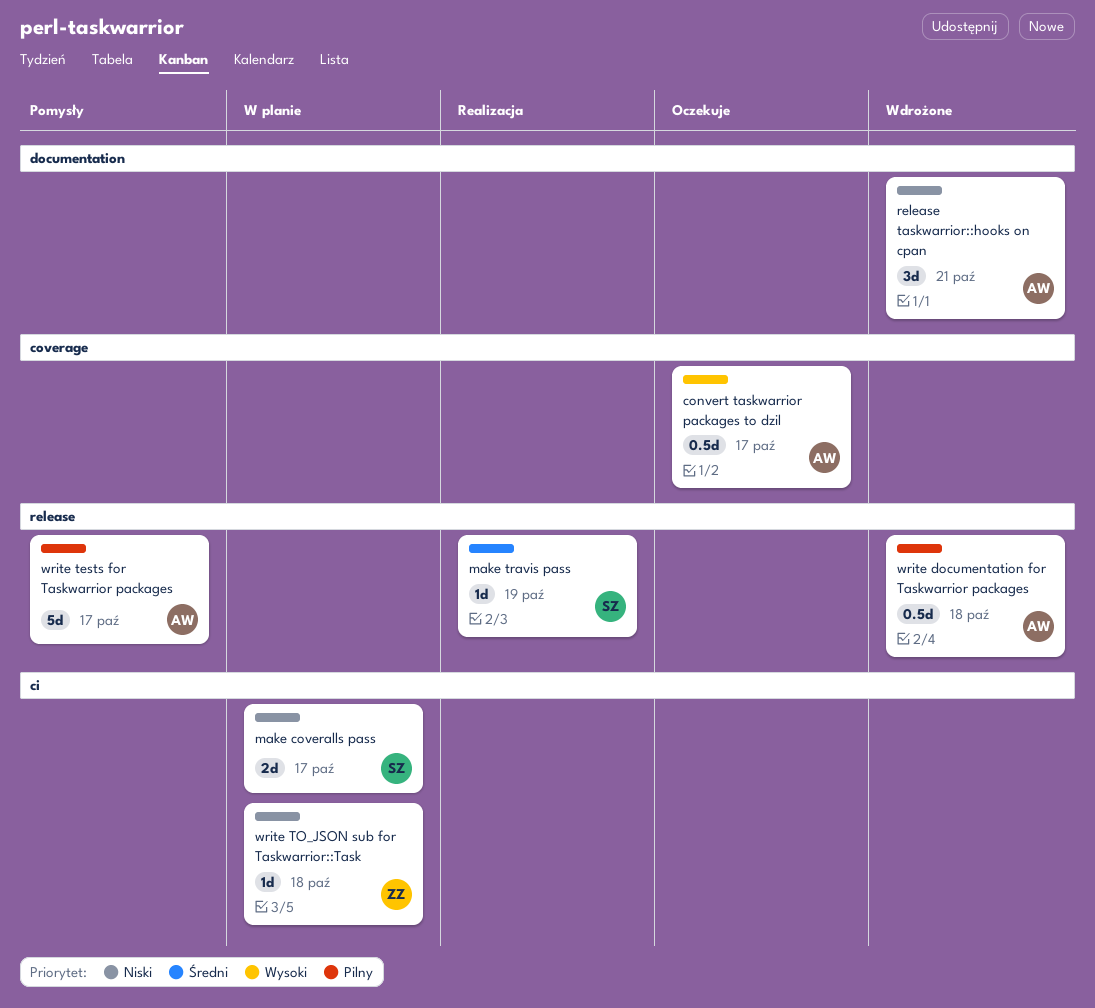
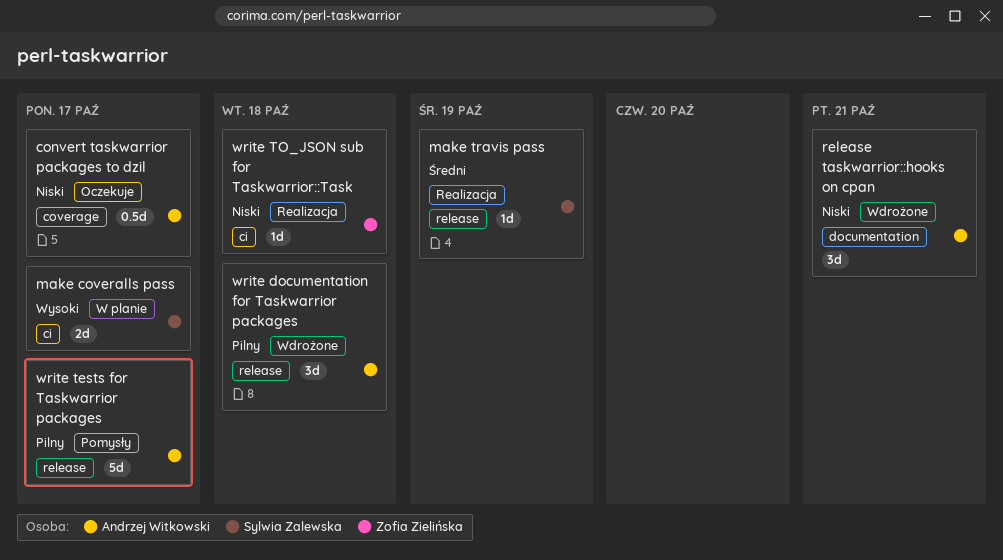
convert taskwarrior packages to dzil, priority: Wysoki -> Niski
make coveralls pass, priority: Niski -> Wysoki
write documentation for Taskwarrior packages, estimate: 0.5d -> 3d
write TO_JSON sub for Taskwarrior::Task, status: W planie -> Realizacja

